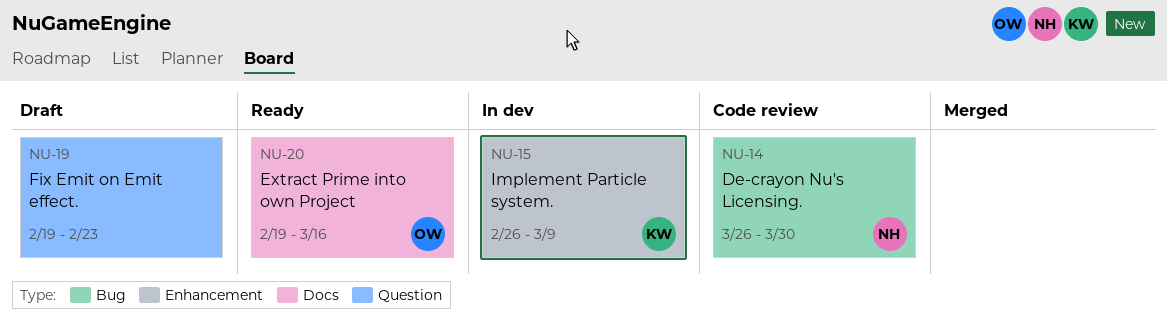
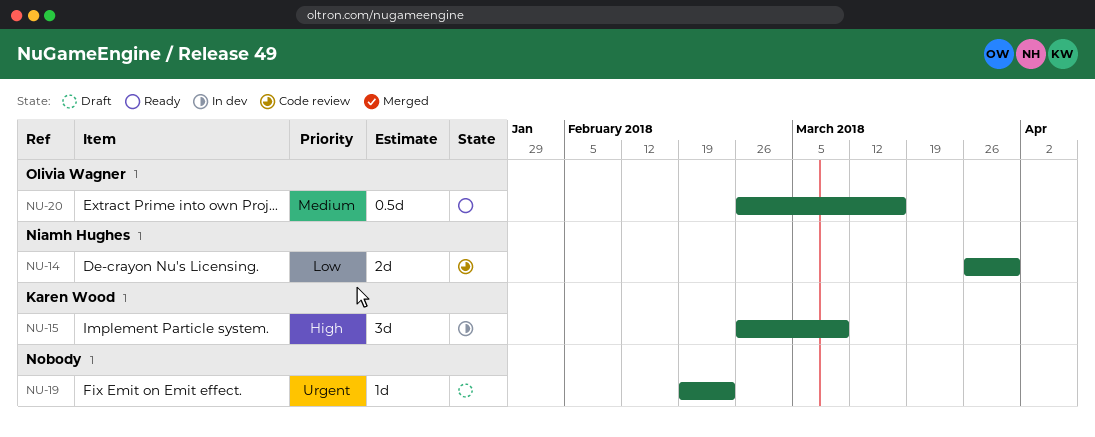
NU-20, start: Feb 19 -> Feb 26

